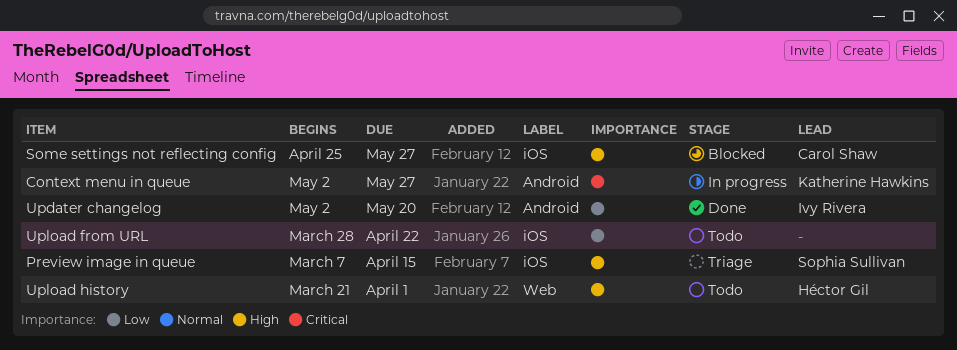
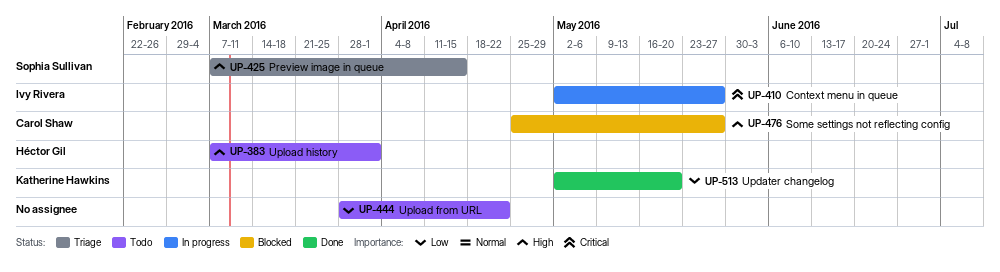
Context menu in queue, owner: Katherine Hawkins -> Ivy Rivera
Updater changelog, owner: Ivy Rivera -> Katherine Hawkins
Upload history, start: Mar 21 -> Mar 7

